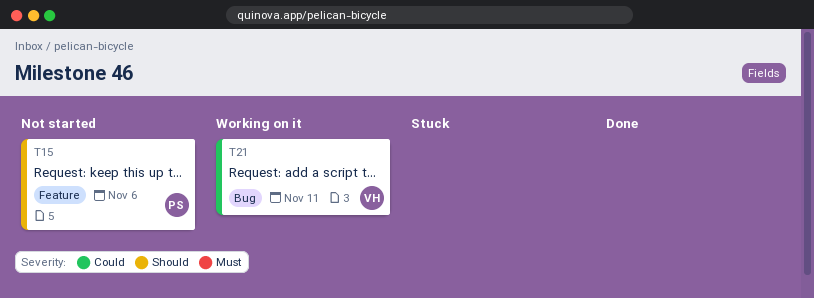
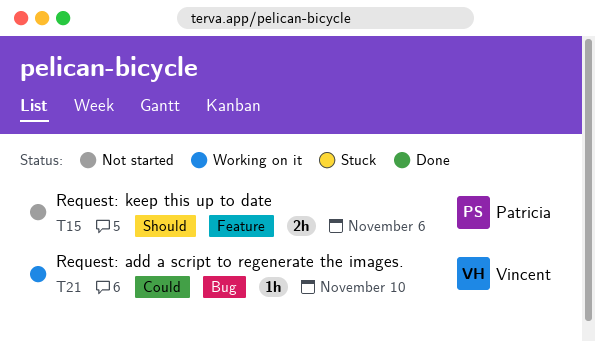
T21, due: Nov 11 -> Nov 10

